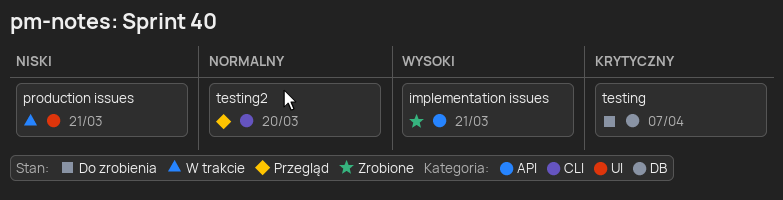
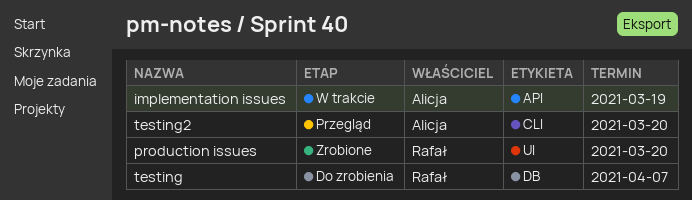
implementation issues, status: Zrobione -> W trakcie
implementation issues, due: Mar 21 -> Mar 19
production issues, status: W trakcie -> Zrobione
production issues, due: Mar 21 -> Mar 20

